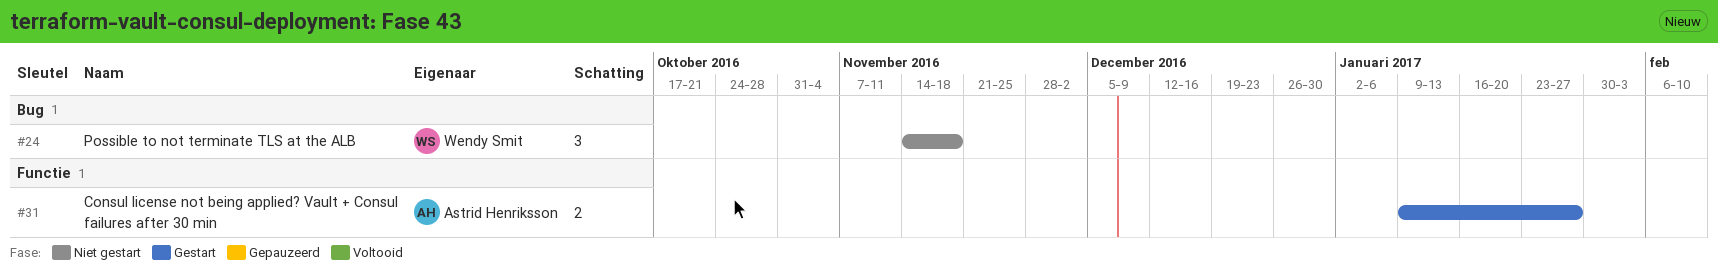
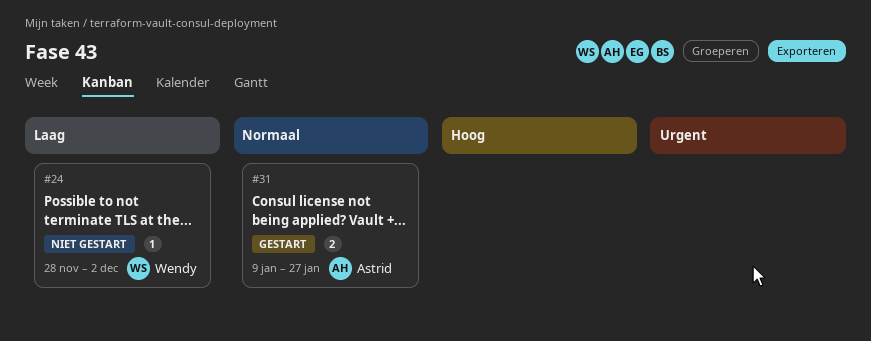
#24, estimate: 3 -> 1
#24, start: Nov 14 -> Nov 28
#24, due: Nov 18 -> Dec 2

